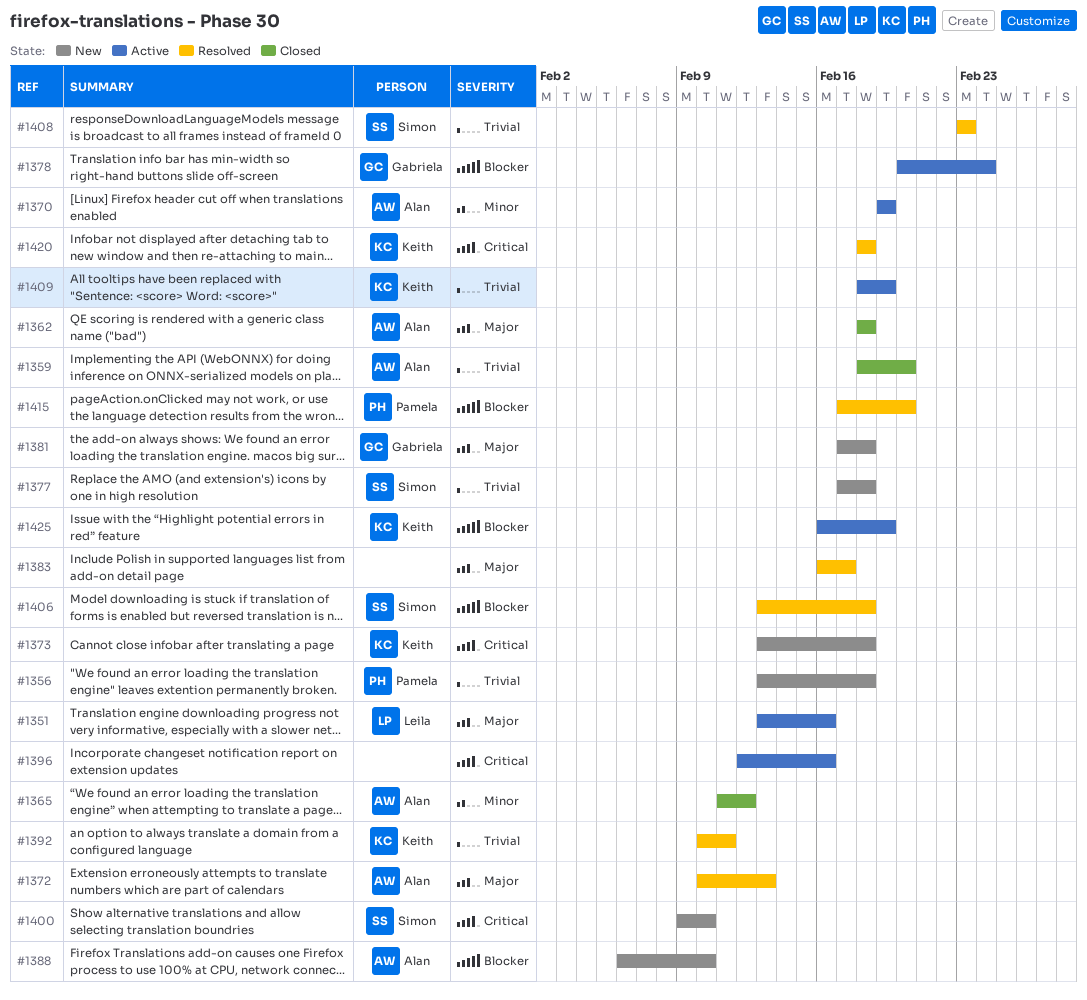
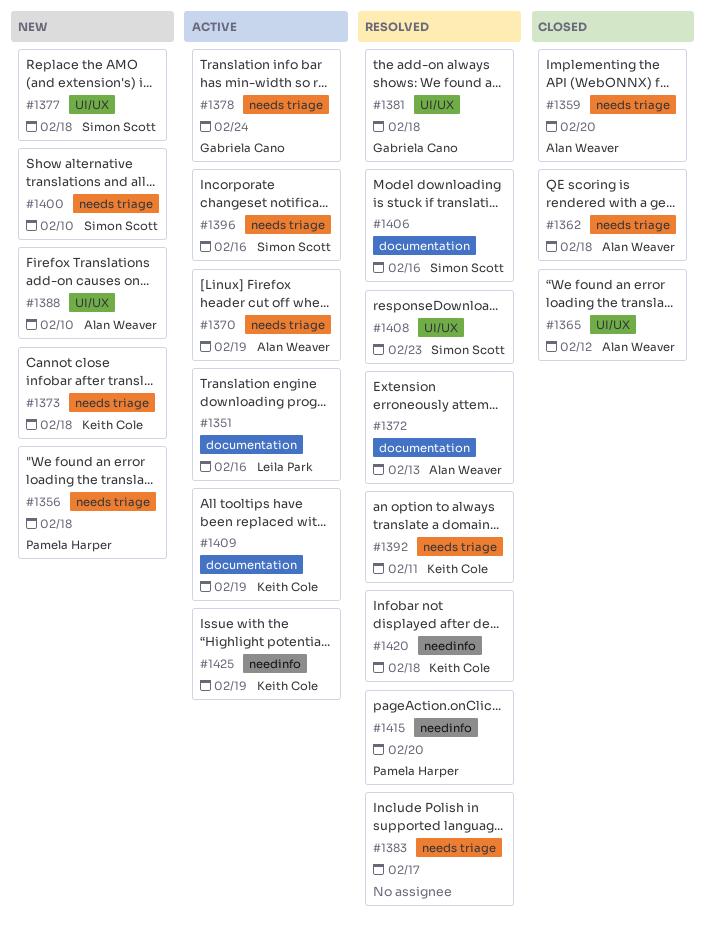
#1381, status: New -> Resolved
#1396, owner: none -> Simon Scott
#1406, due: Feb 18 -> Feb 16

